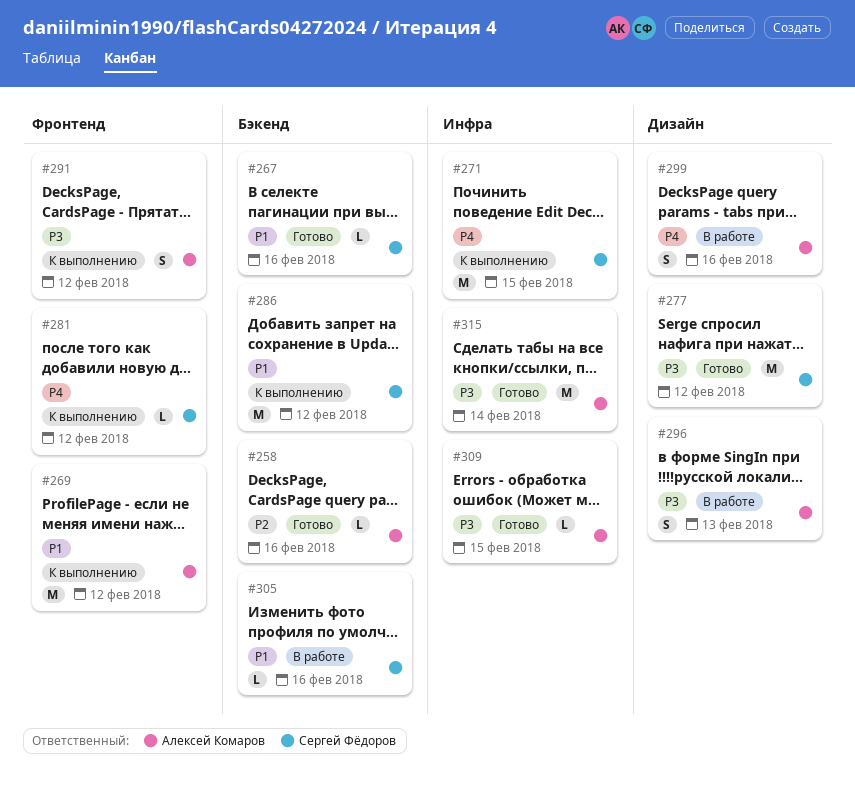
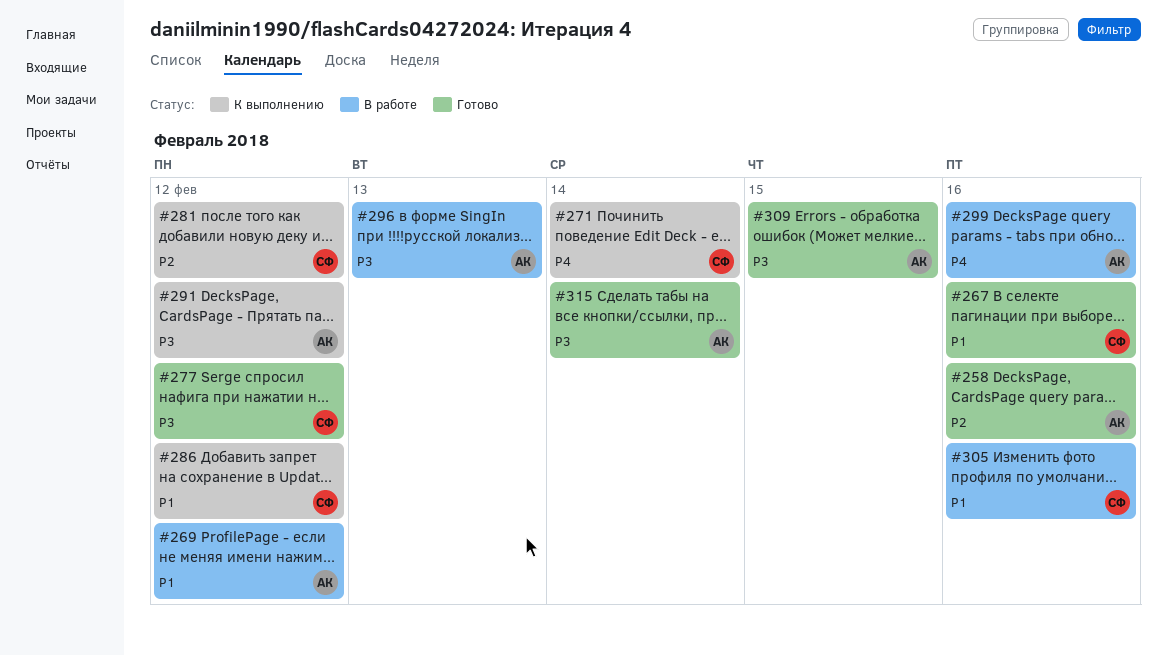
#269, status: К выполнению -> В работе
#271, due: Feb 15 -> Feb 14
#281, priority: P4 -> P2

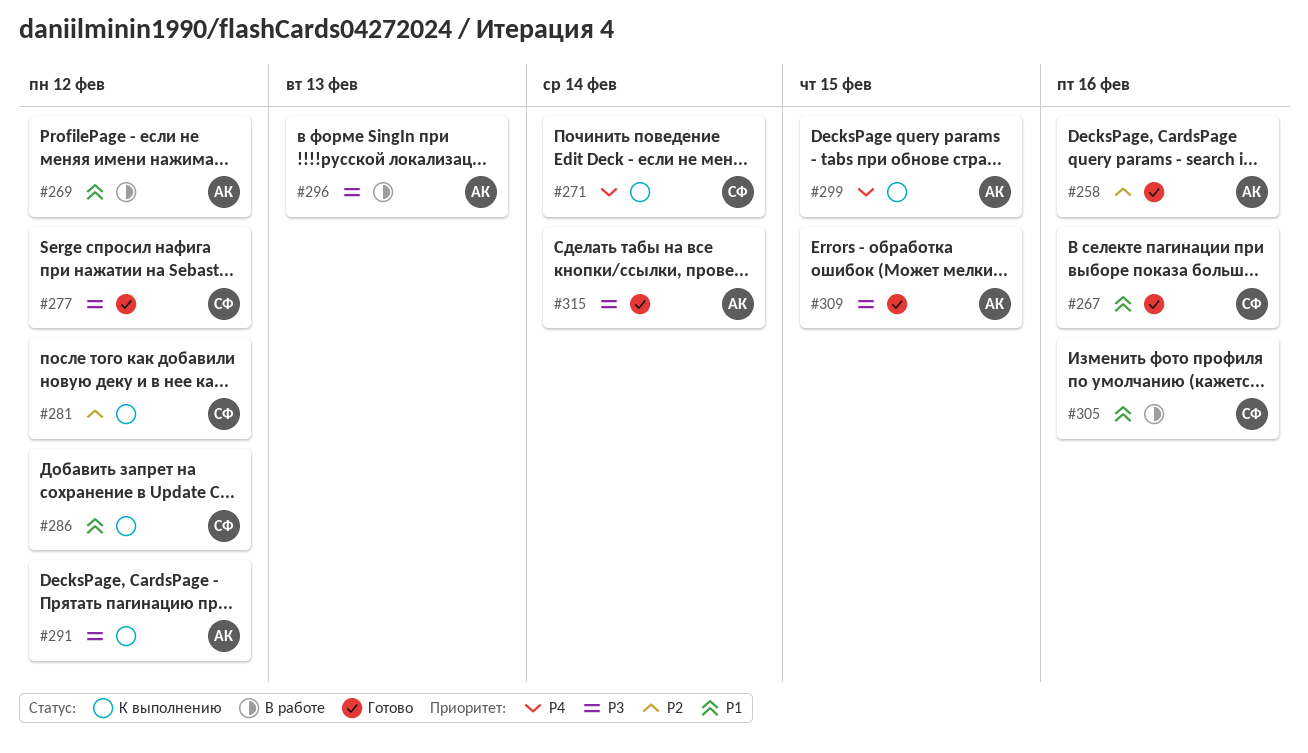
#299, status: В работе -> К выполнению
#299, due: Feb 16 -> Feb 15

